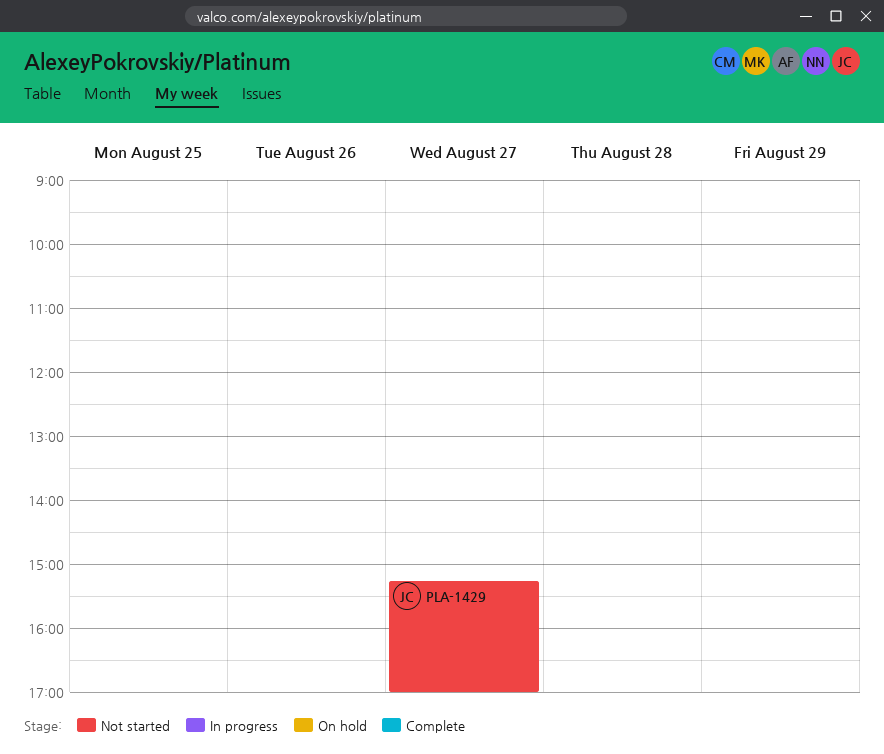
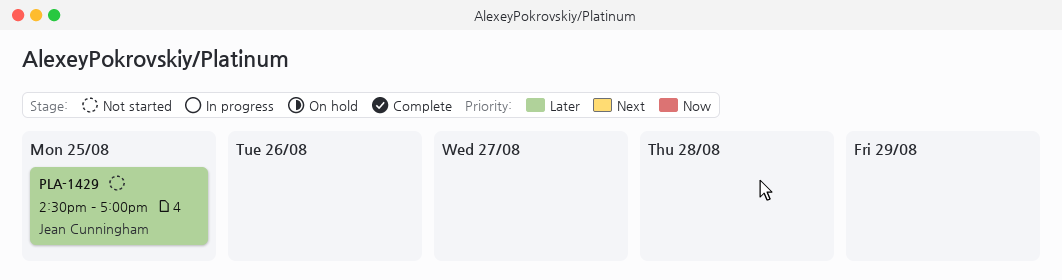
PLA-1429, day: Aug 27 -> Aug 25
PLA-1429, begins: 15:15 -> 14:30

